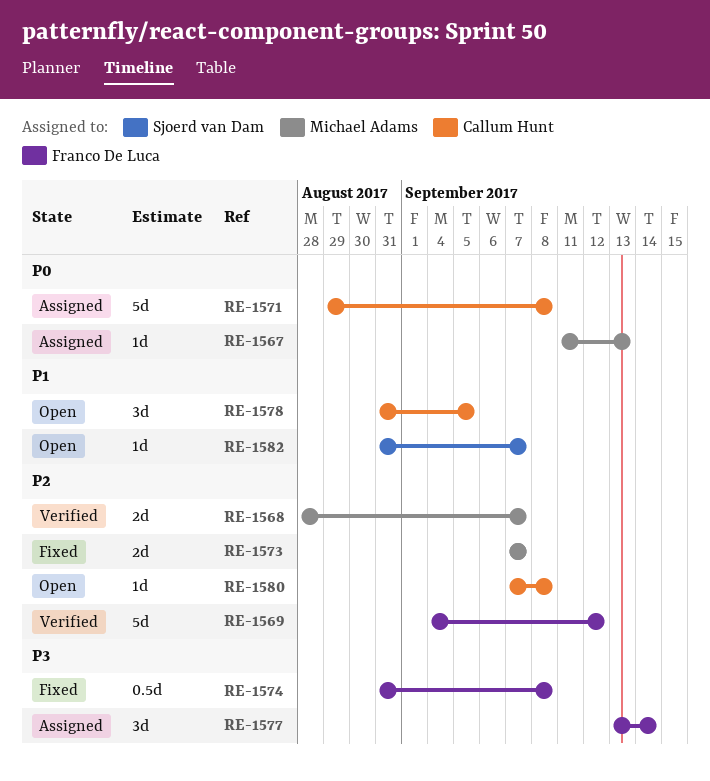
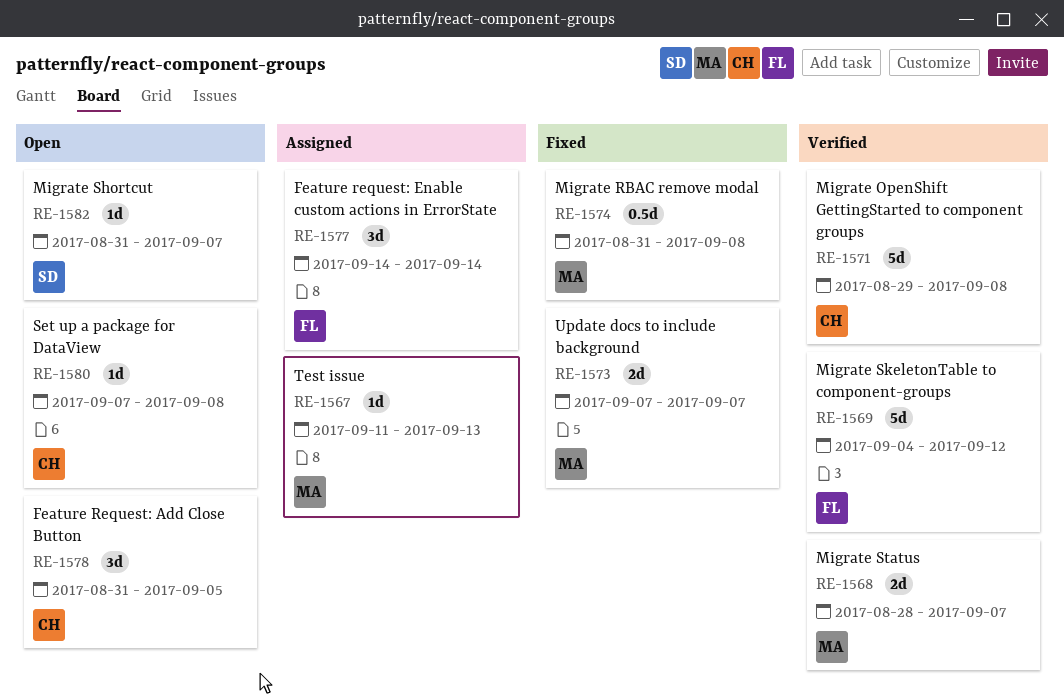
RE-1571, status: Assigned -> Verified
RE-1574, owner: Franco De Luca -> Michael Adams
RE-1577, start: Sep 13 -> Sep 14

